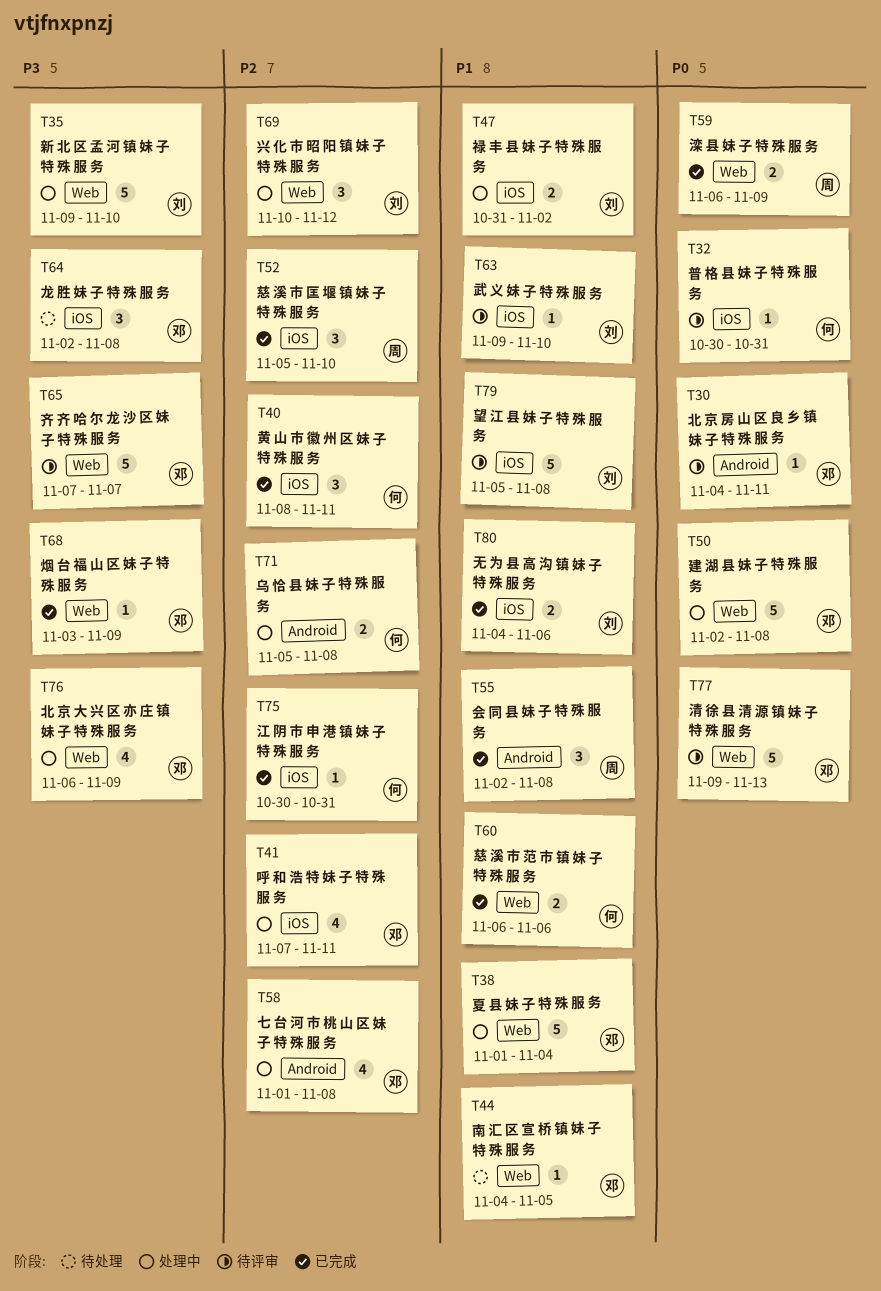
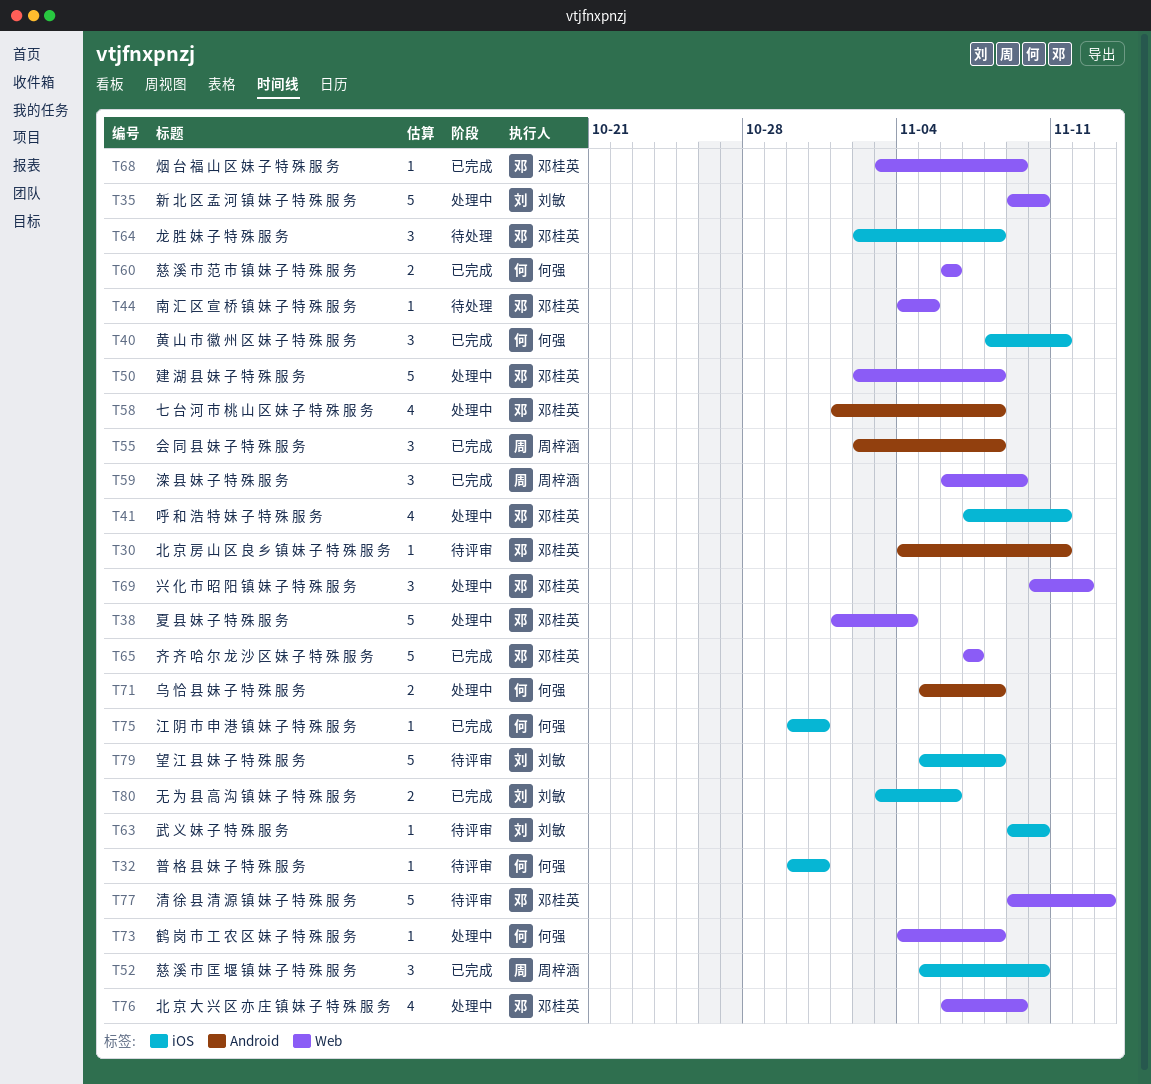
T47: present -> none
T59, estimate: 2 -> 3
T65, status: 待评审 -> 已完成
T69, owner: 刘敏 -> 邓桂英
T73: none -> present
T80, start: Nov 4 -> Nov 3

